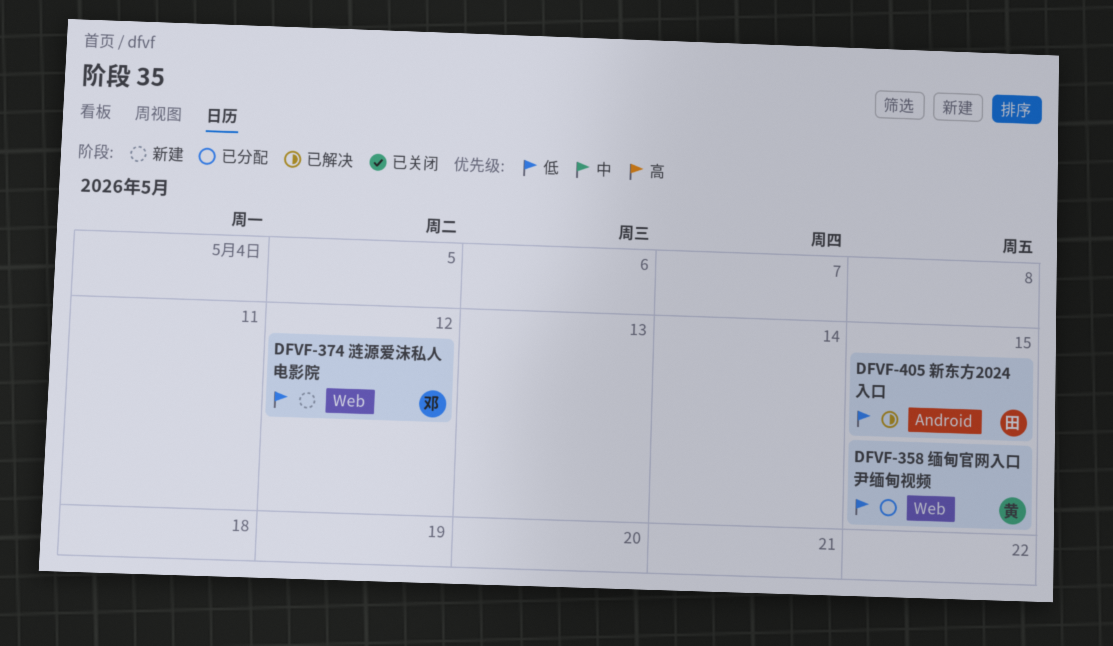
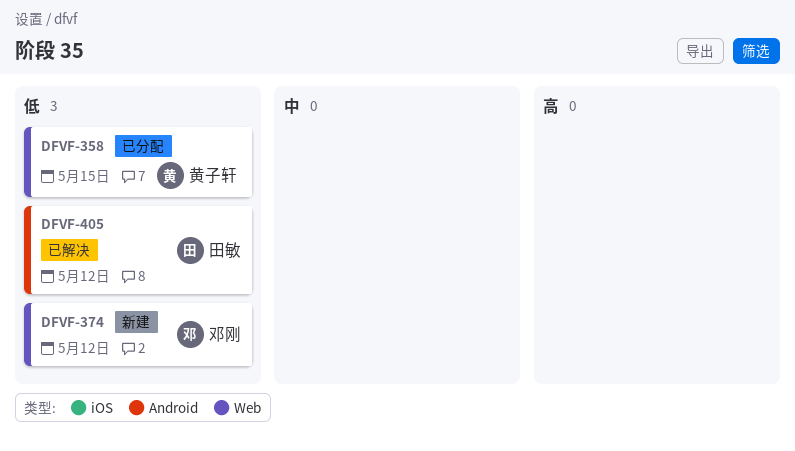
DFVF-405, due: May 15 -> May 12

